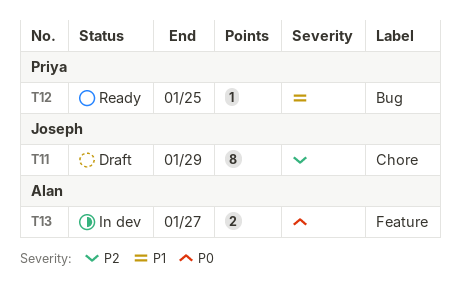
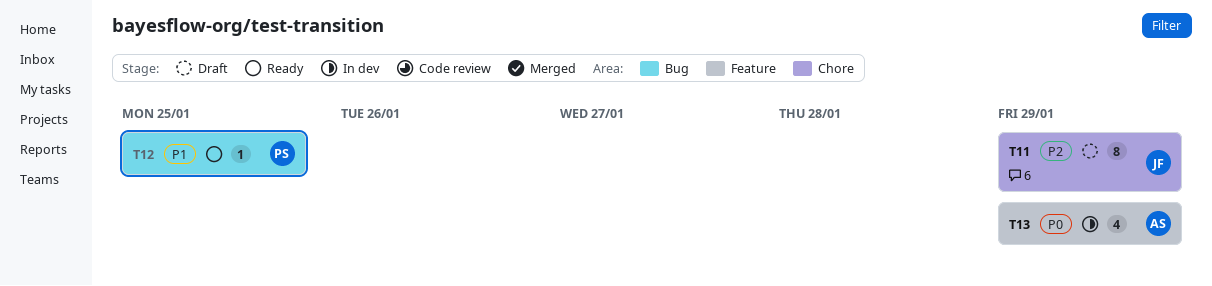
T13, estimate: 2 -> 4
T13, due: Jan 27 -> Jan 29

